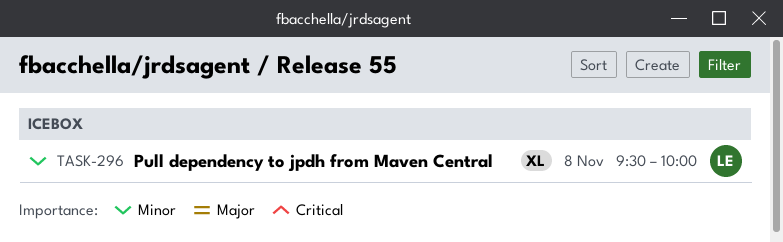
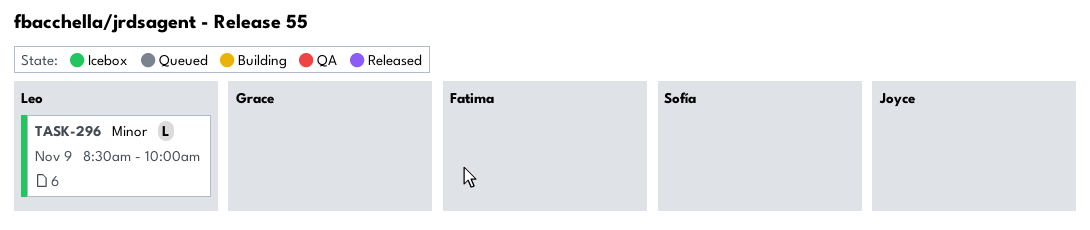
TASK-296, estimate: XL -> L
TASK-296, day: Nov 8 -> Nov 9
TASK-296, begins: 09:30 -> 08:30

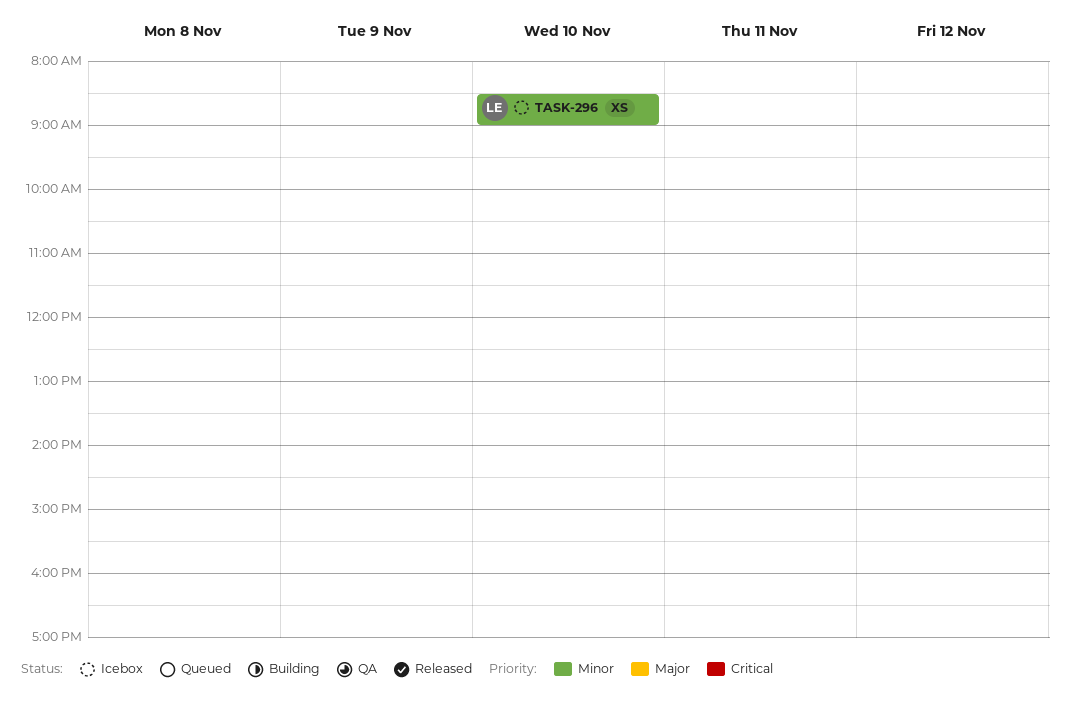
TASK-296, estimate: L -> XS
TASK-296, day: Nov 9 -> Nov 10
TASK-296, ends: 10:00 -> 09:00

